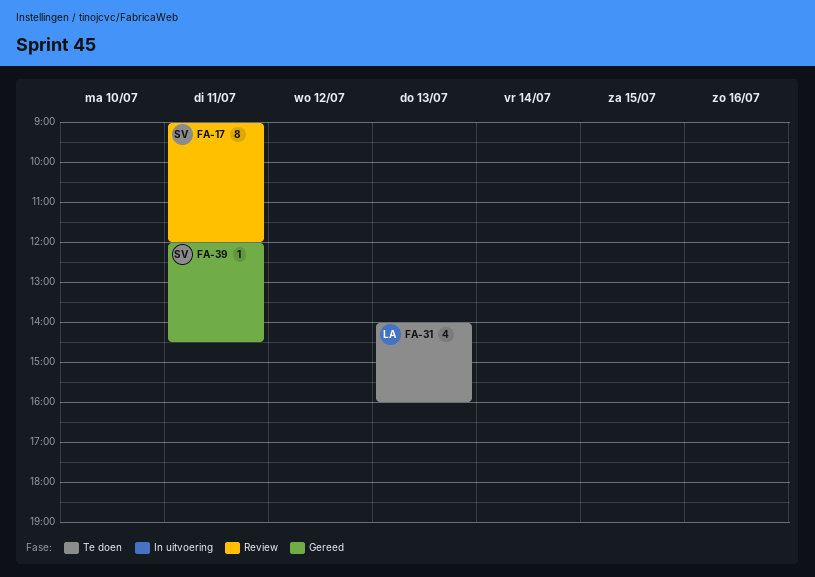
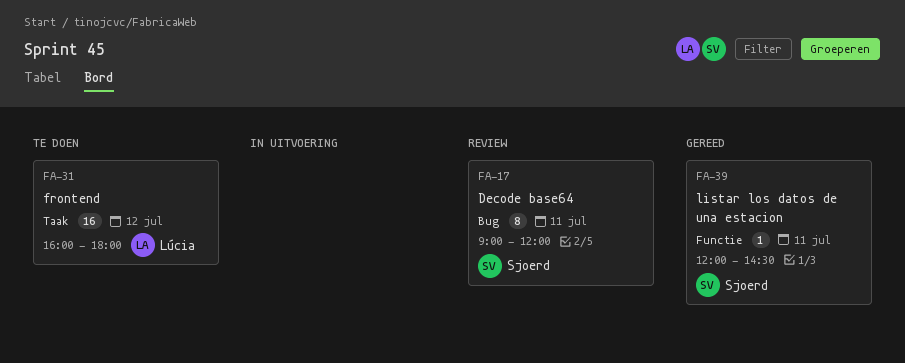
FA-31, estimate: 4 -> 16
FA-31, day: Jul 13 -> Jul 12
FA-31, begins: 14:00 -> 16:00
FA-31, ends: 16:00 -> 18:00

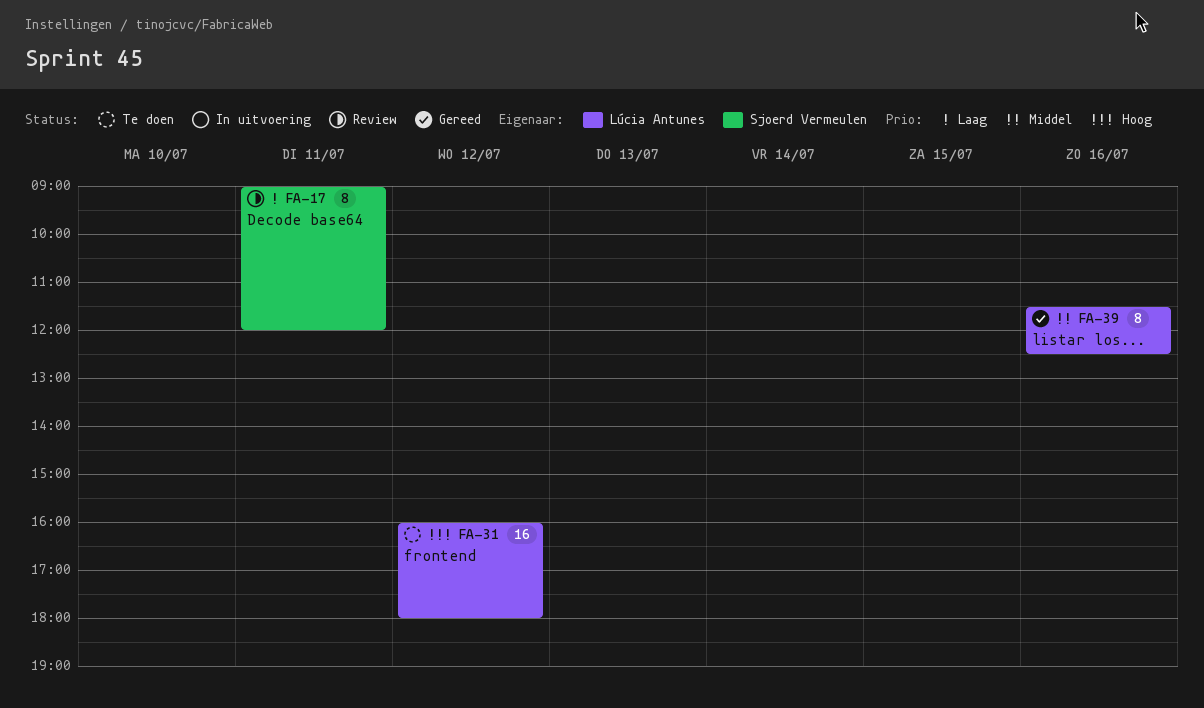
FA-39, owner: Sjoerd Vermeulen -> Lúcia Antunes
FA-39, estimate: 1 -> 8
FA-39, day: Jul 11 -> Jul 16
FA-39, begins: 12:00 -> 11:30
FA-39, ends: 14:30 -> 12:30

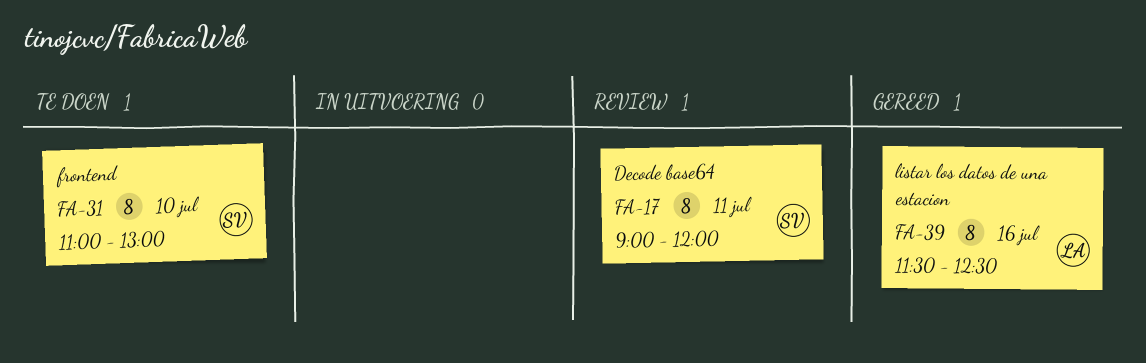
FA-31, owner: Lúcia Antunes -> Sjoerd Vermeulen
FA-31, estimate: 16 -> 8
FA-31, day: Jul 12 -> Jul 10
FA-31, begins: 16:00 -> 11:00
FA-31, ends: 18:00 -> 13:00

